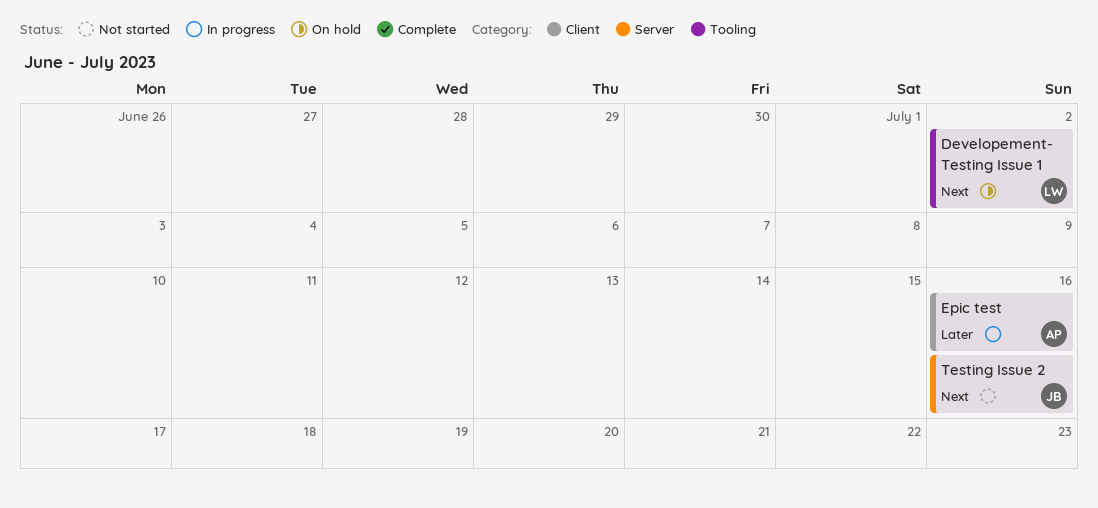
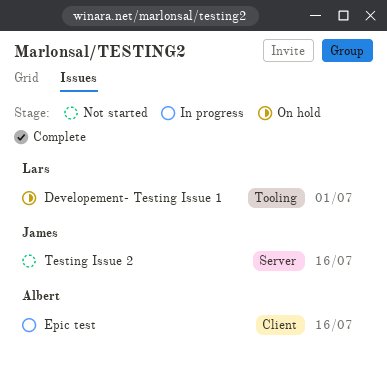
Developement- Testing Issue 1, due: Jul 2 -> Jul 1

